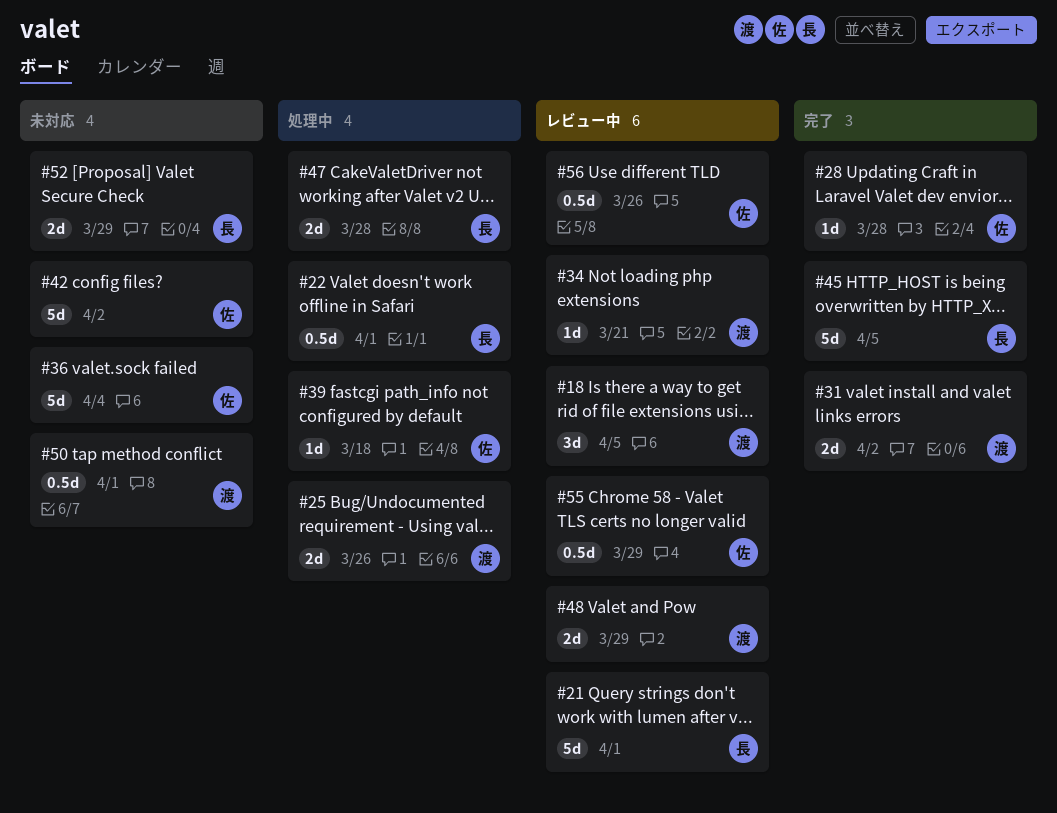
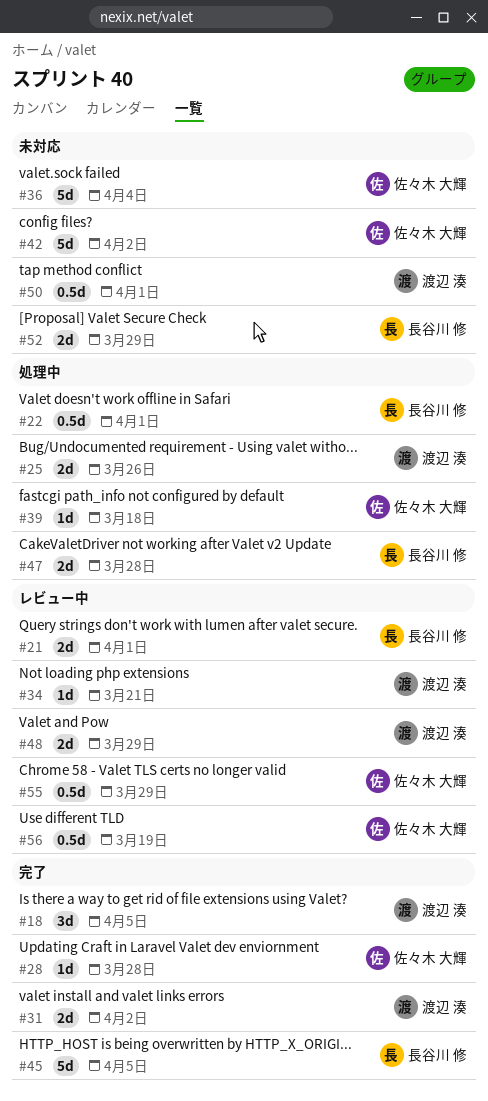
#18, status: レビュー中 -> 完了
#21, estimate: 5d -> 2d
#56, due: Mar 26 -> Mar 19

